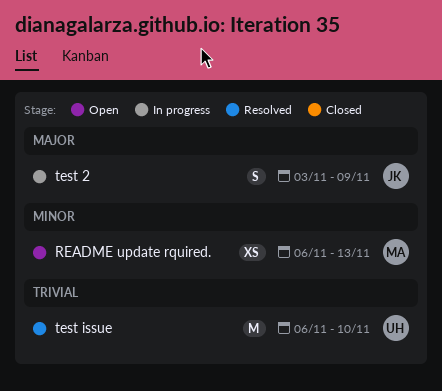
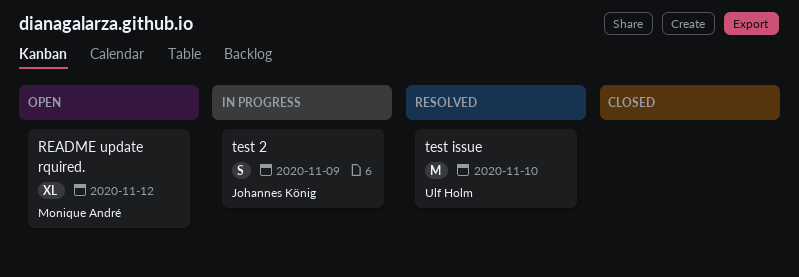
README update rquired., estimate: XS -> XL
README update rquired., due: Nov 13 -> Nov 12

